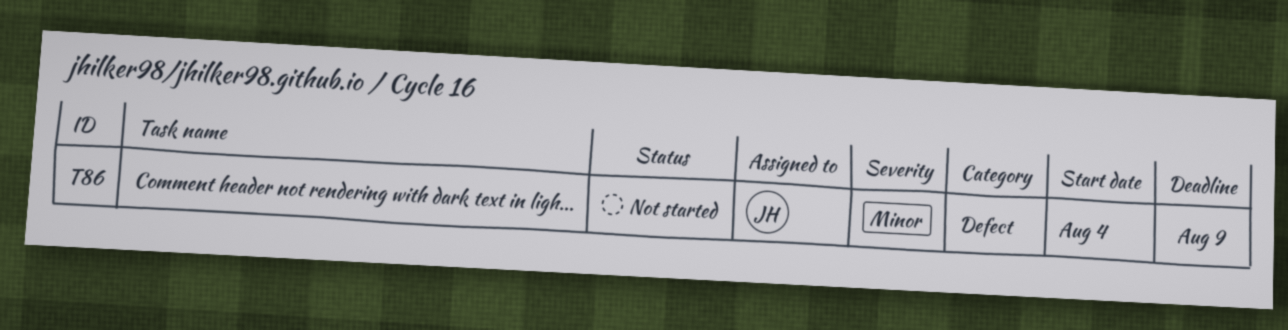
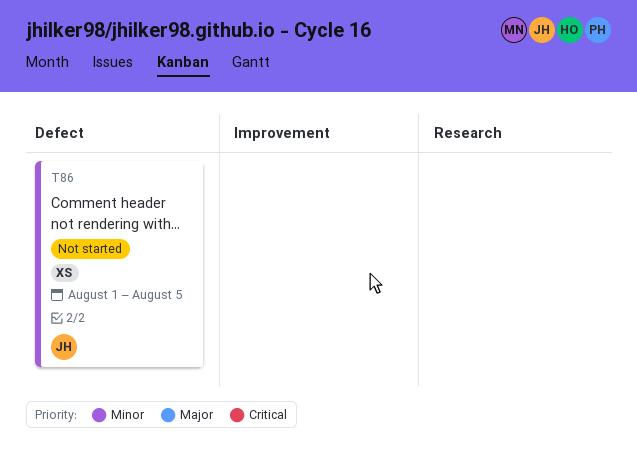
T86, start: Aug 4 -> Aug 1
T86, due: Aug 9 -> Aug 5

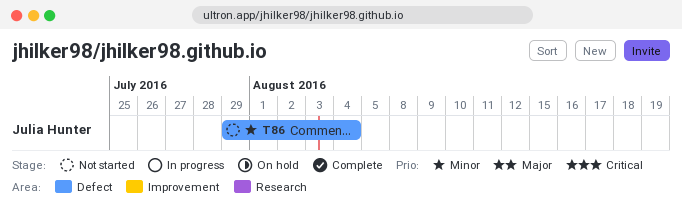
T86, start: Aug 1 -> Jul 29
T86, due: Aug 5 -> Aug 4

